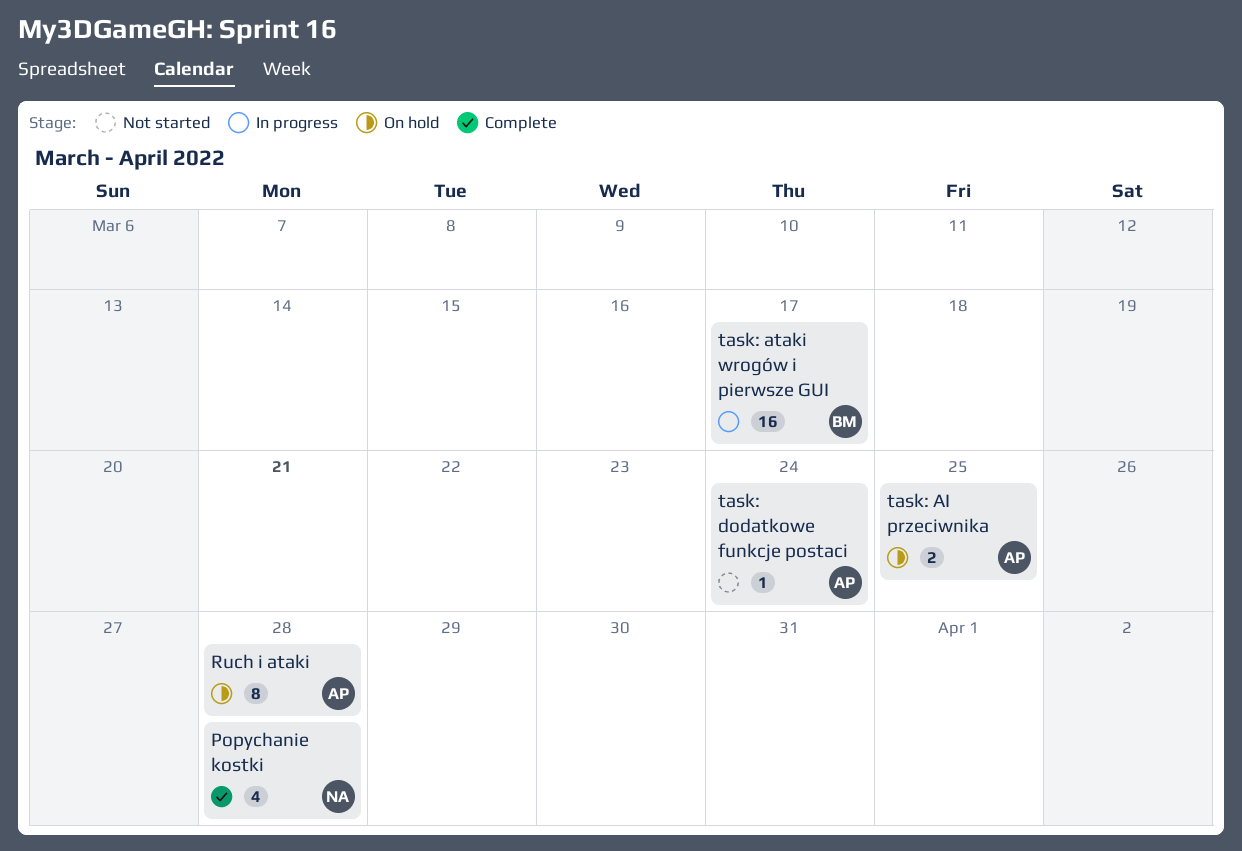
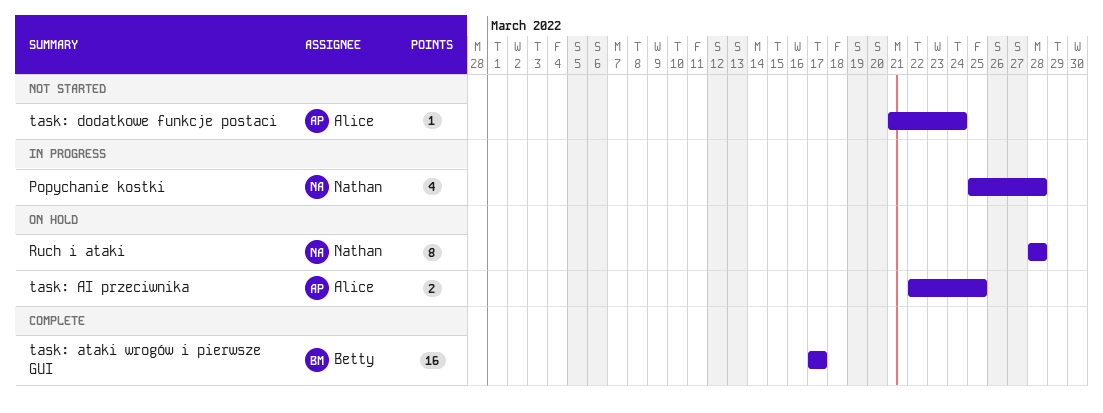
Popychanie kostki, status: Complete -> In progress
Ruch i ataki, owner: Alice -> Nathan
task: ataki wrogów i pierwsze GUI, status: In progress -> Complete

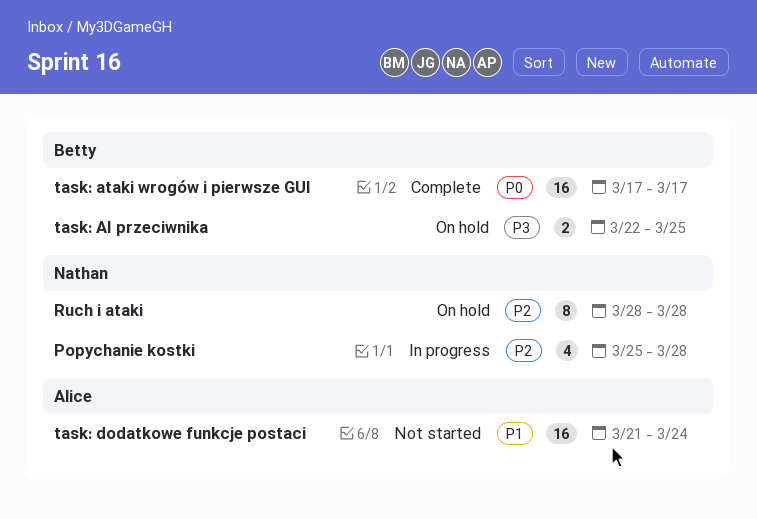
task: AI przeciwnika, owner: Alice -> Betty
task: dodatkowe funkcje postaci, estimate: 1 -> 16

